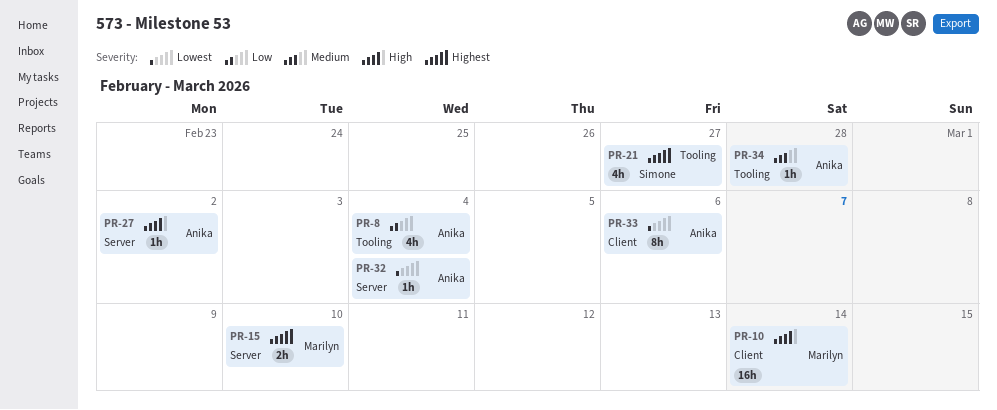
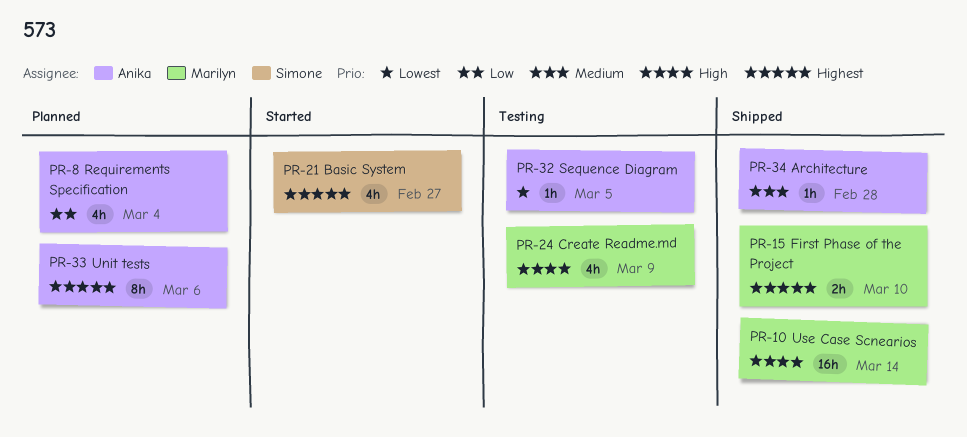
PR-24: none -> present
PR-27: present -> none
PR-32, due: Mar 4 -> Mar 5
PR-33, priority: Lowest -> Highest

